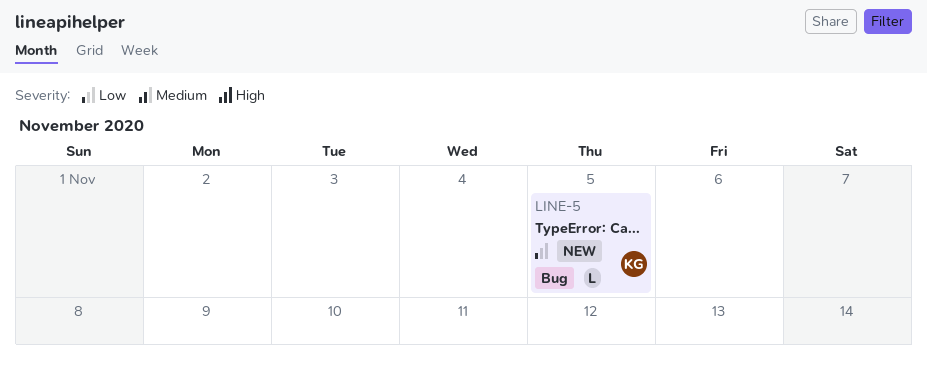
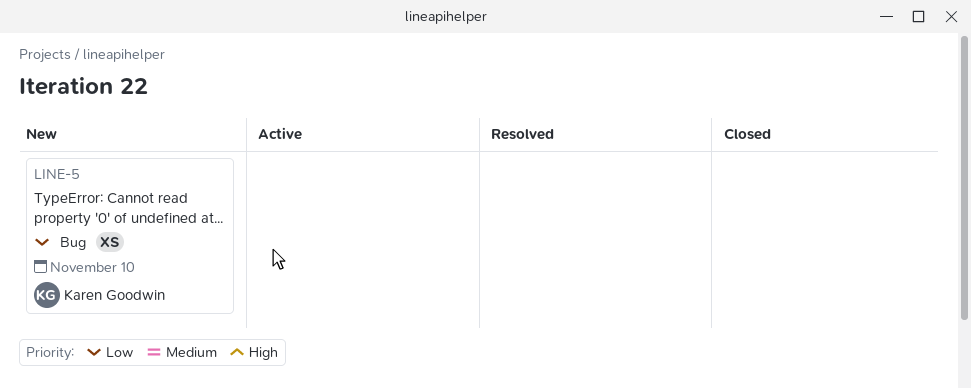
LINE-5, estimate: L -> XS
LINE-5, due: Nov 5 -> Nov 10

